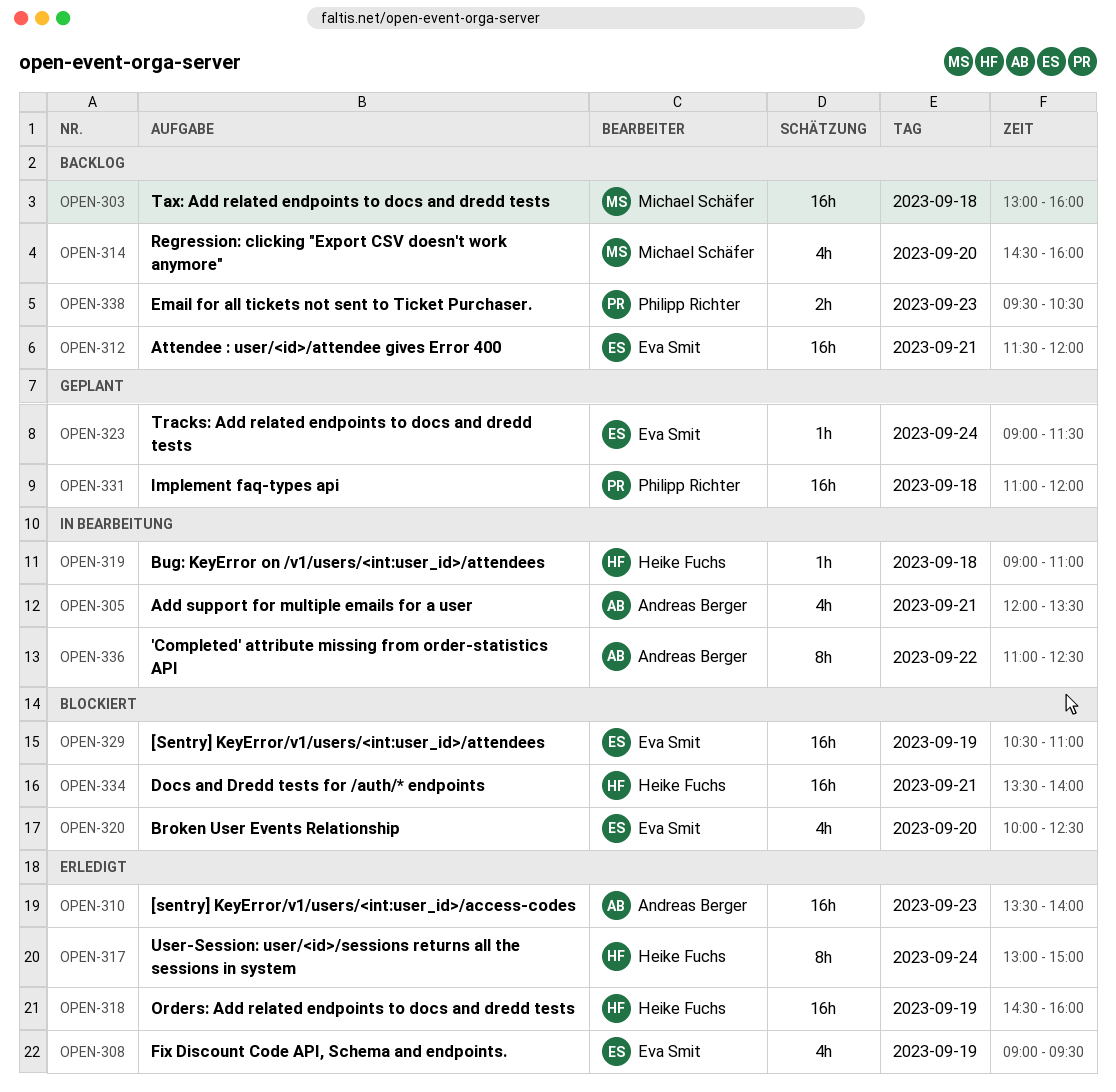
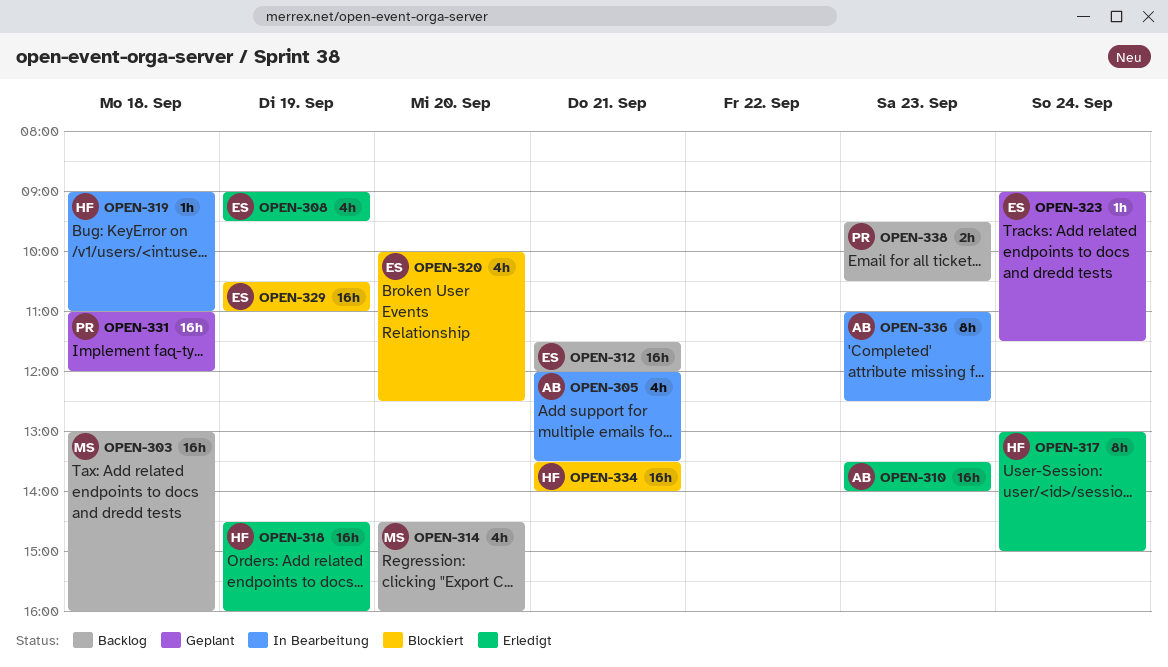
OPEN-336, day: Sep 22 -> Sep 23

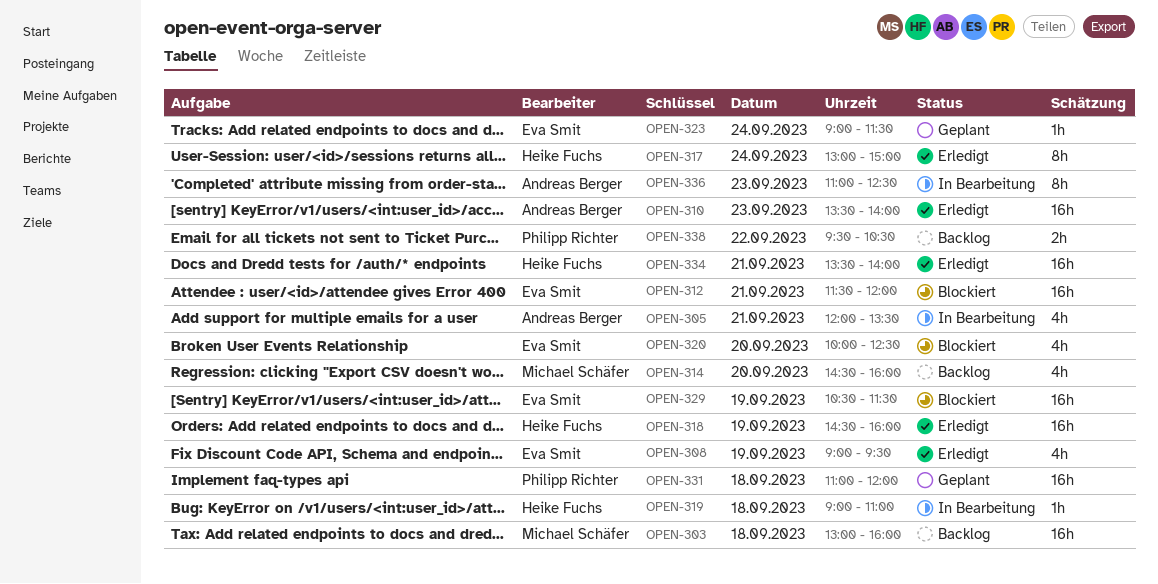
OPEN-312, status: Backlog -> Blockiert
OPEN-329, ends: 11:00 -> 11:30
OPEN-334, status: Blockiert -> Erledigt
OPEN-338, day: Sep 23 -> Sep 22

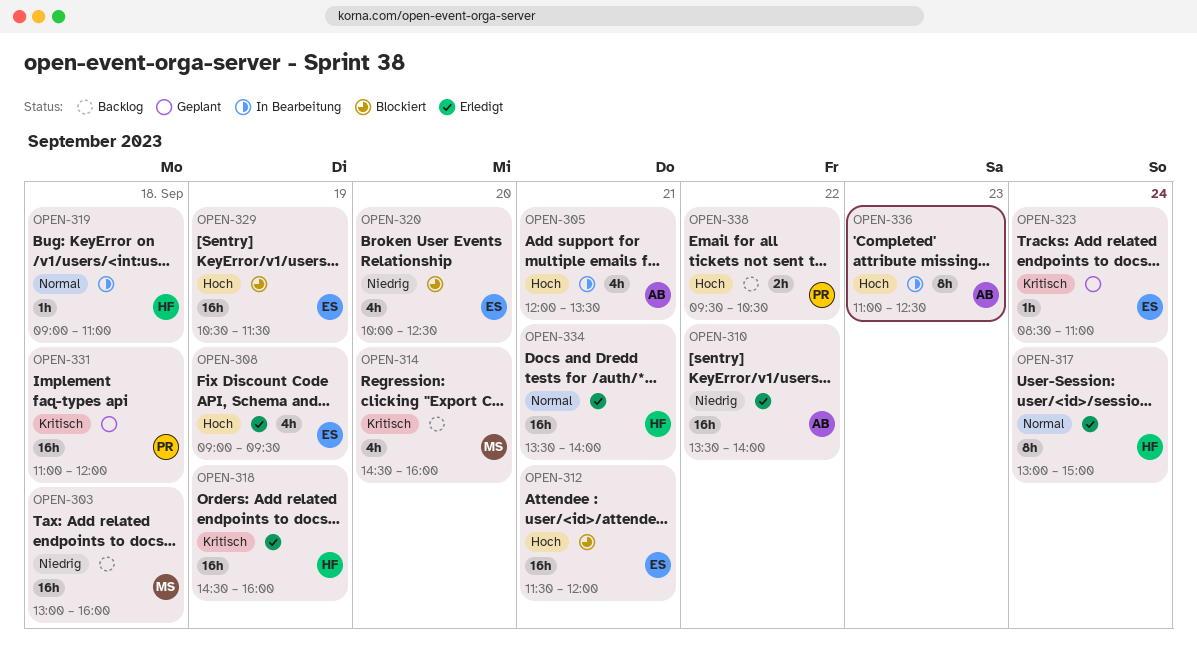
OPEN-310, day: Sep 23 -> Sep 22
OPEN-323, begins: 09:00 -> 08:30
OPEN-323, ends: 11:30 -> 11:00

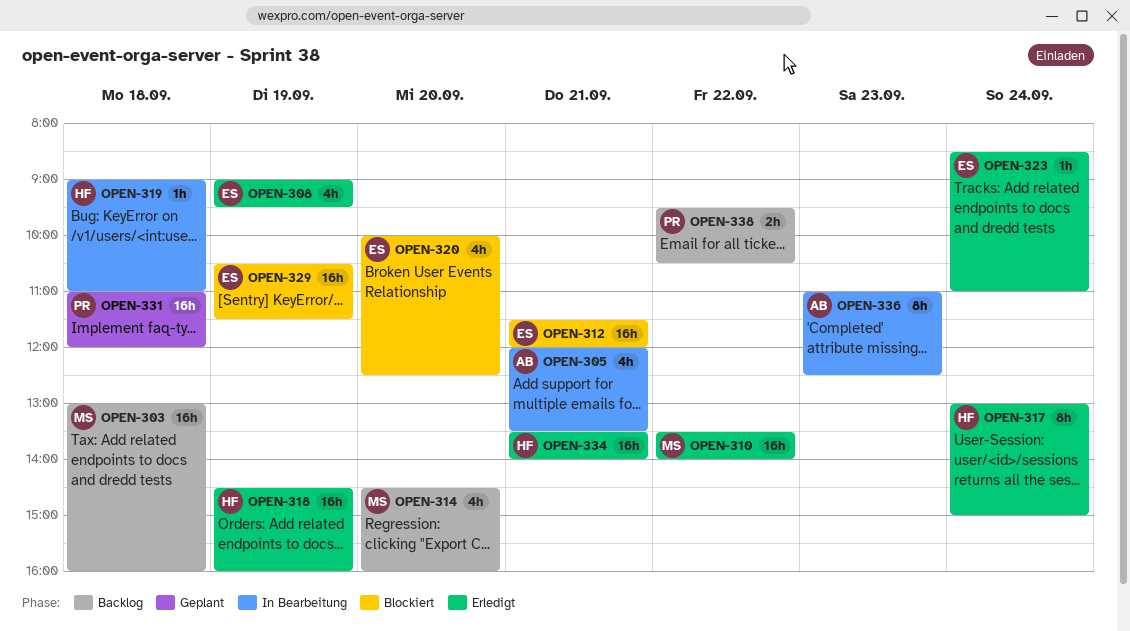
OPEN-310, owner: AB -> MS
OPEN-323, status: Geplant -> Erledigt

